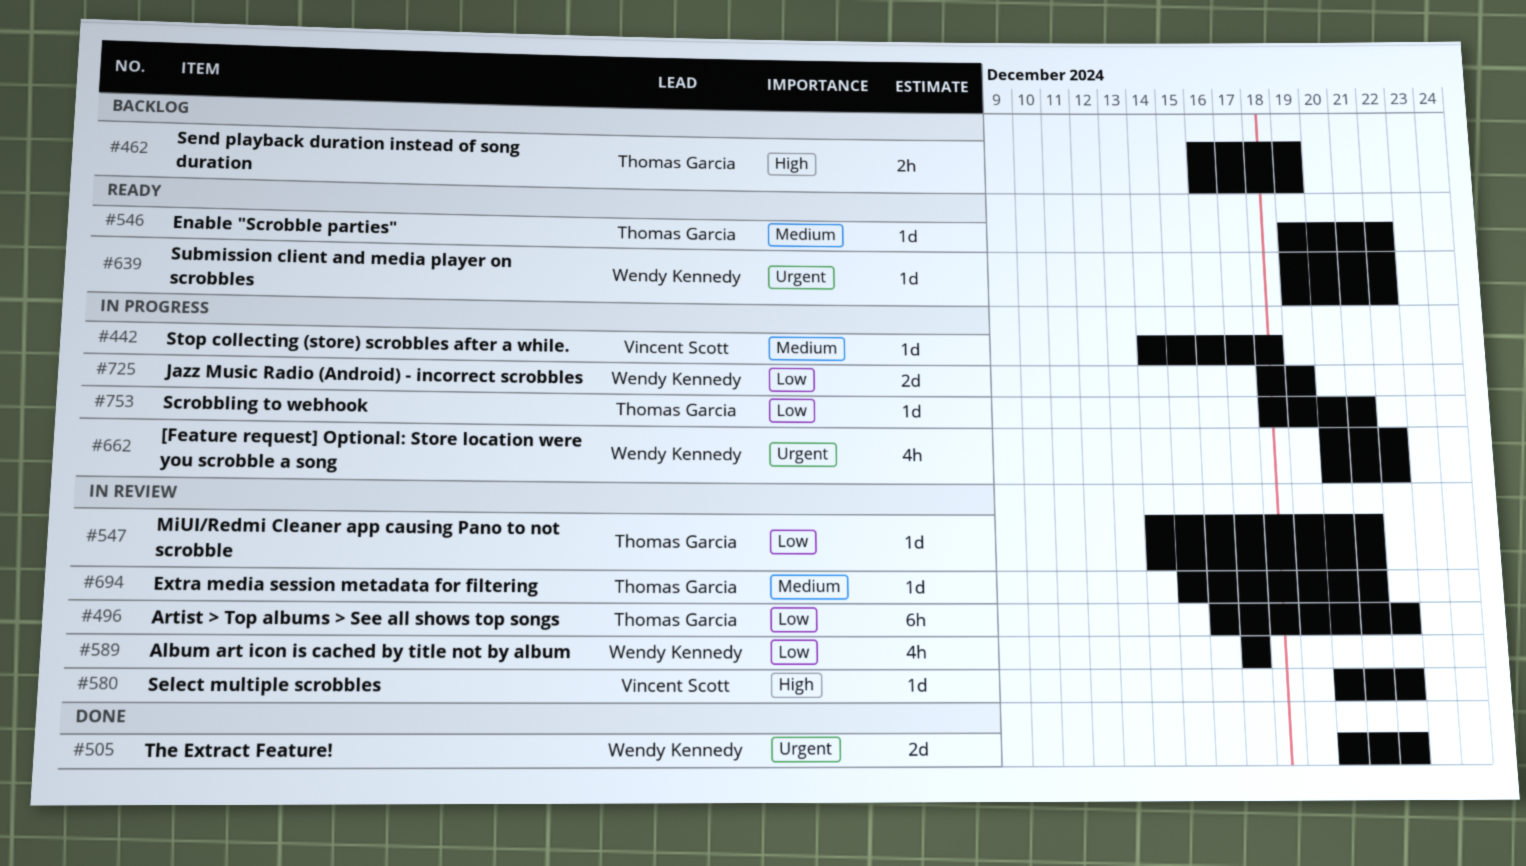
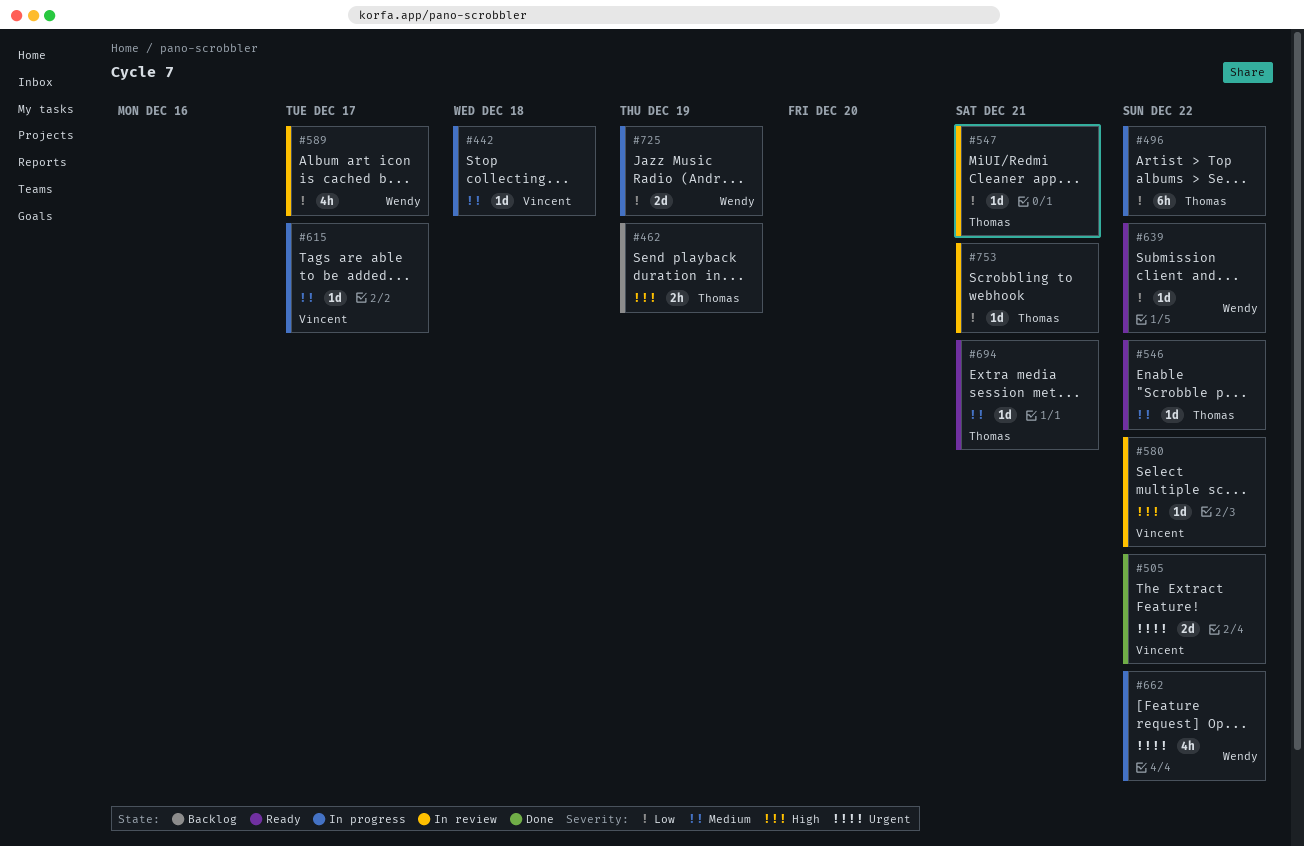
#496, status: In review -> In progress
#505, owner: Wendy Kennedy -> Vincent Scott
#615: none -> present
#639, priority: Urgent -> Low
#694, status: In review -> Ready
#753, status: In progress -> In review

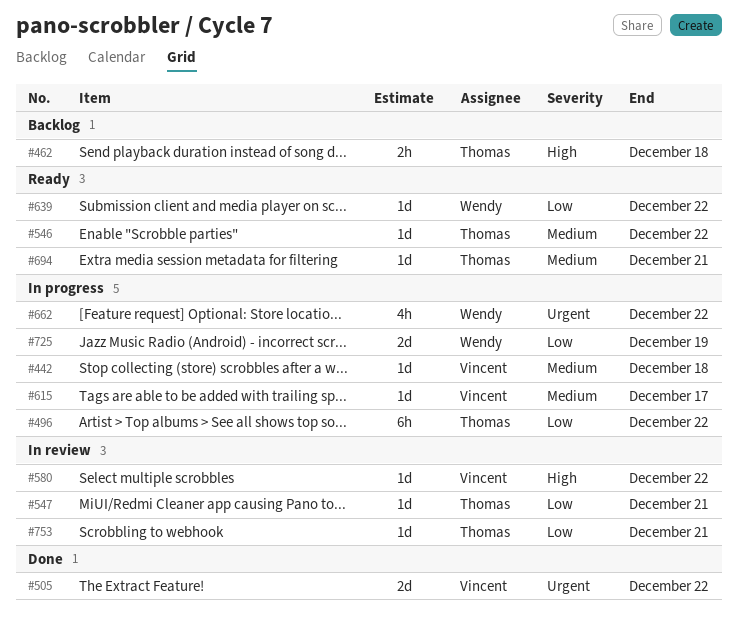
#462, due: Dec 19 -> Dec 18
#589: present -> none

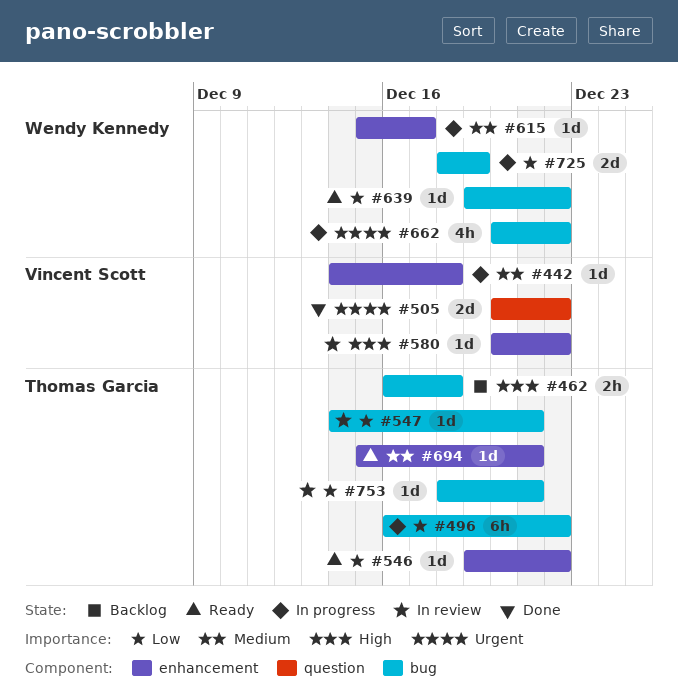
#546, priority: Medium -> Low
#615, owner: Vincent Scott -> Wendy Kennedy

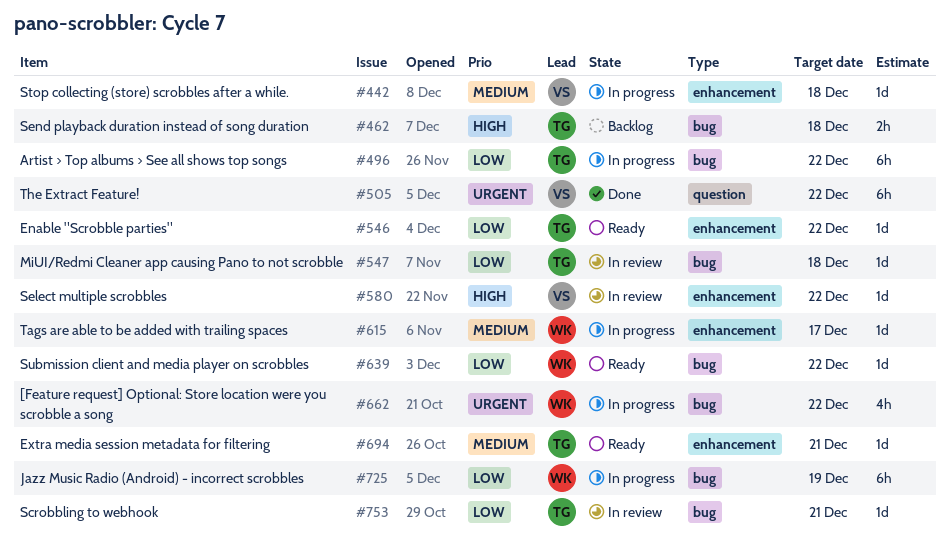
#505, estimate: 2d -> 6h
#547, due: Dec 21 -> Dec 18
#725, estimate: 2d -> 6h

